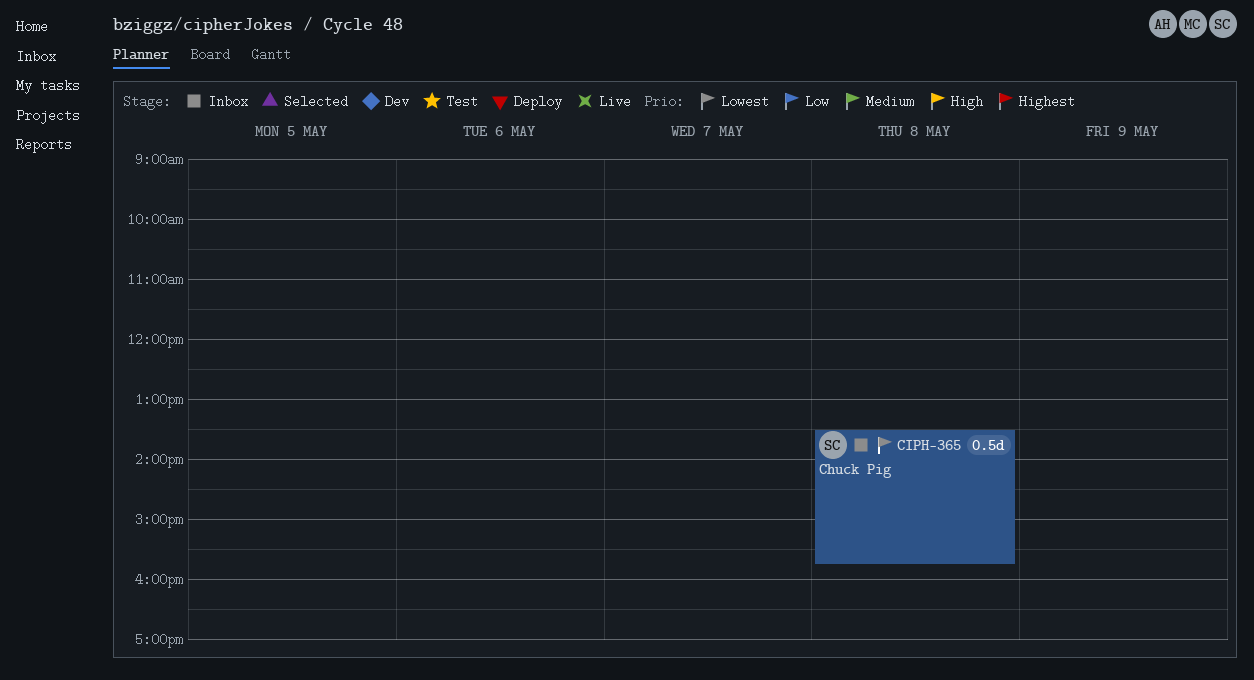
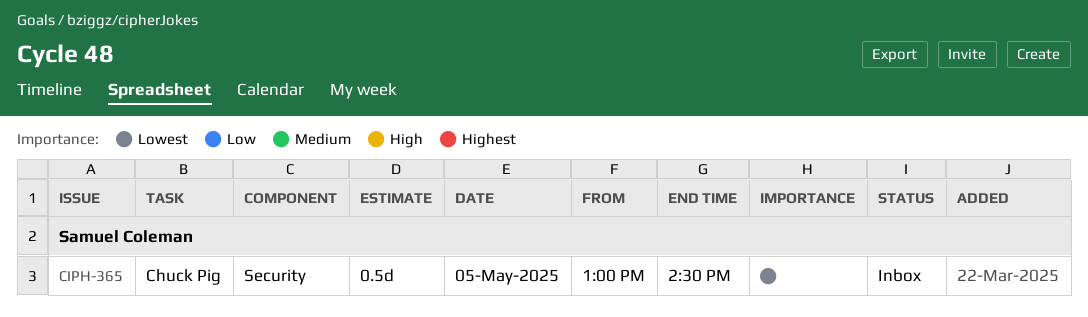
CIPH-365, day: May 8 -> May 5
CIPH-365, begins: 13:30 -> 13:00
CIPH-365, ends: 15:45 -> 14:30

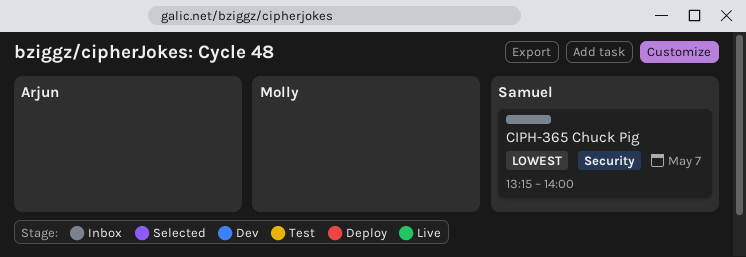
CIPH-365, day: May 5 -> May 7
CIPH-365, begins: 13:00 -> 13:15
CIPH-365, ends: 14:30 -> 14:00

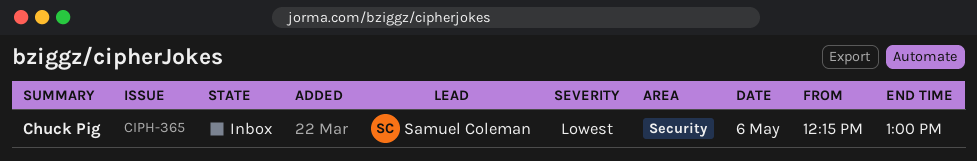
CIPH-365, day: May 7 -> May 6
CIPH-365, begins: 13:15 -> 12:15
CIPH-365, ends: 14:00 -> 13:00

